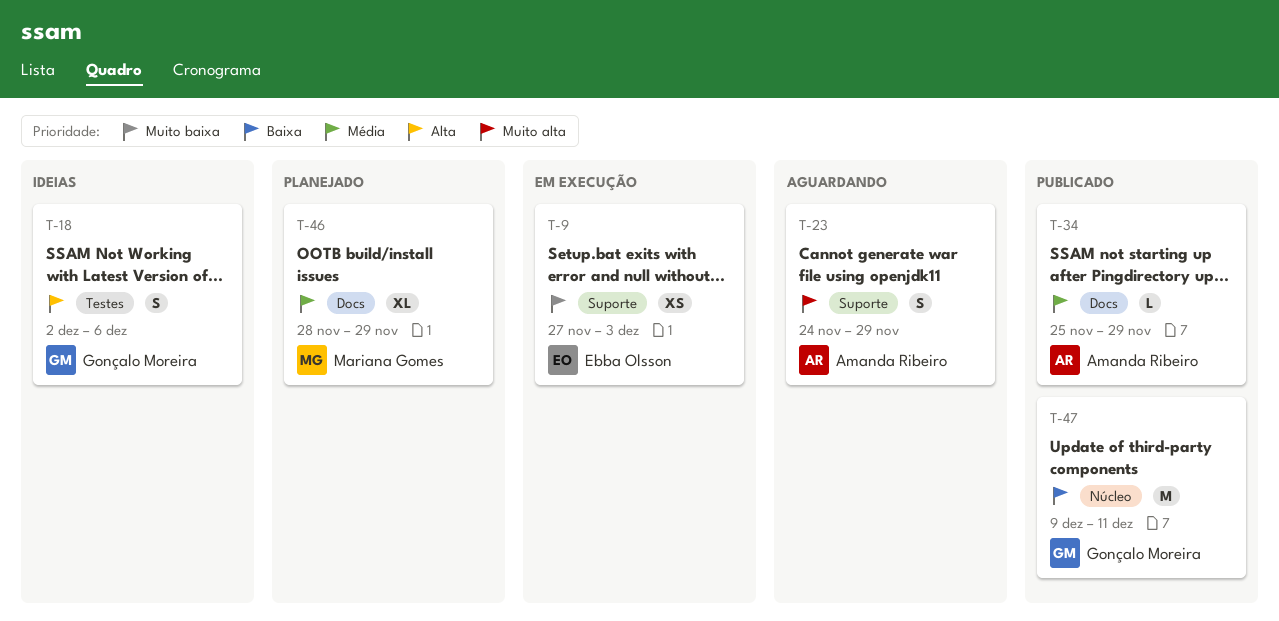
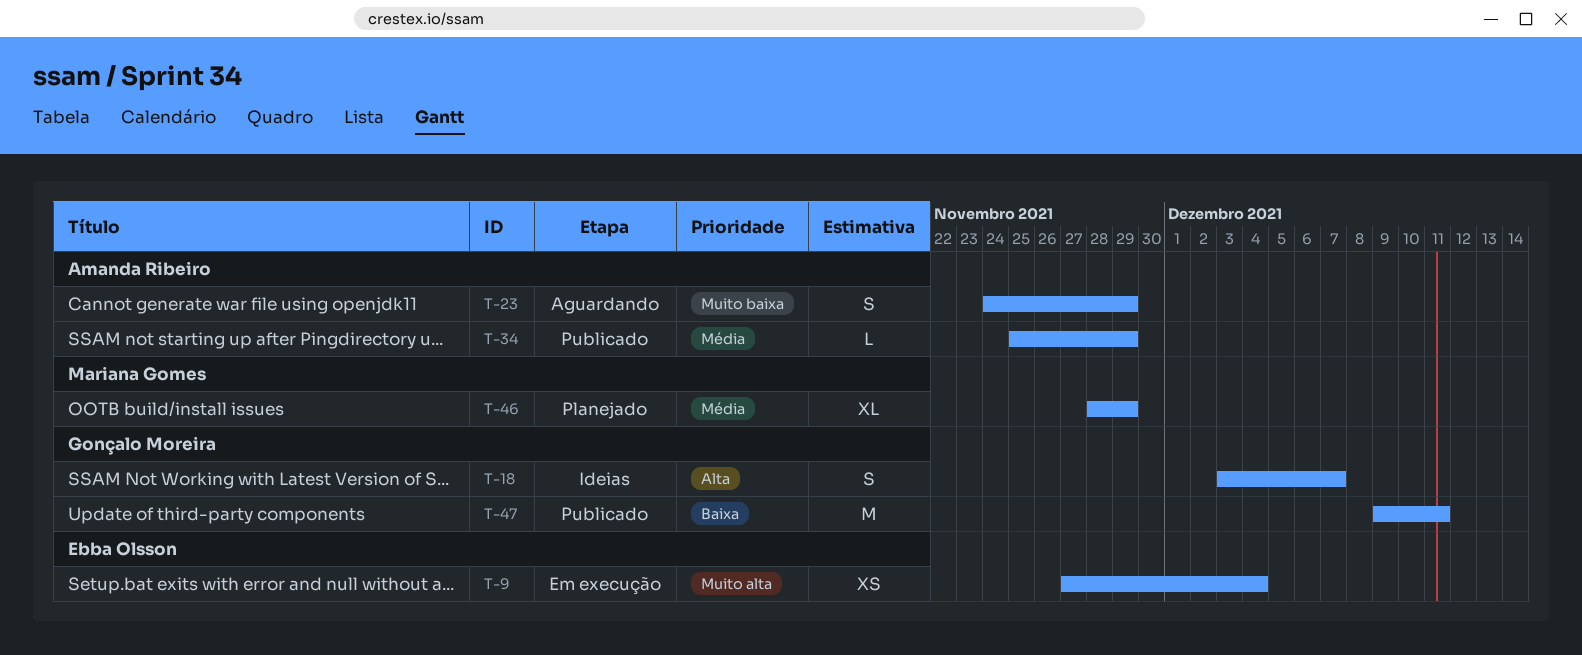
T-9, priority: Muito baixa -> Muito alta
T-9, due: Dec 3 -> Dec 4
T-18, start: Dec 2 -> Dec 3
T-18, due: Dec 6 -> Dec 7
T-23, priority: Muito alta -> Muito baixa

